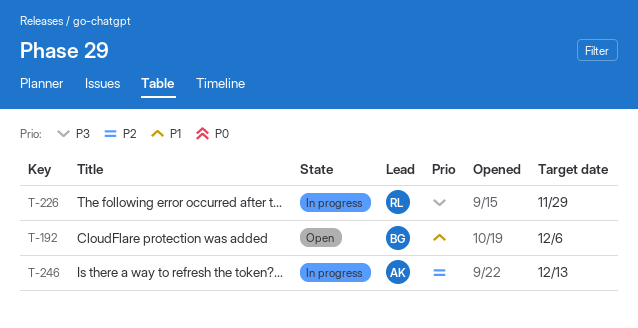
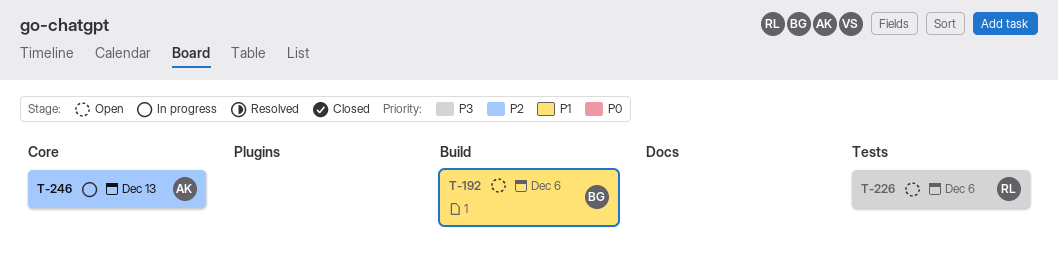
T-226, status: In progress -> Open
T-226, due: Nov 29 -> Dec 6

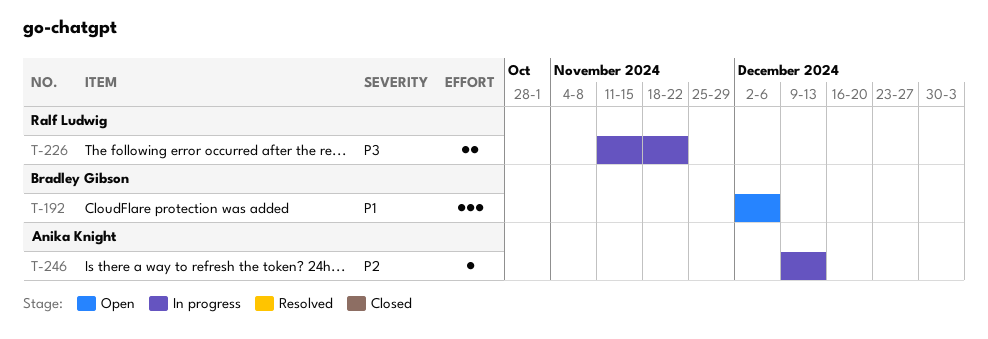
T-226, status: Open -> In progress
T-226, due: Dec 6 -> Nov 22

